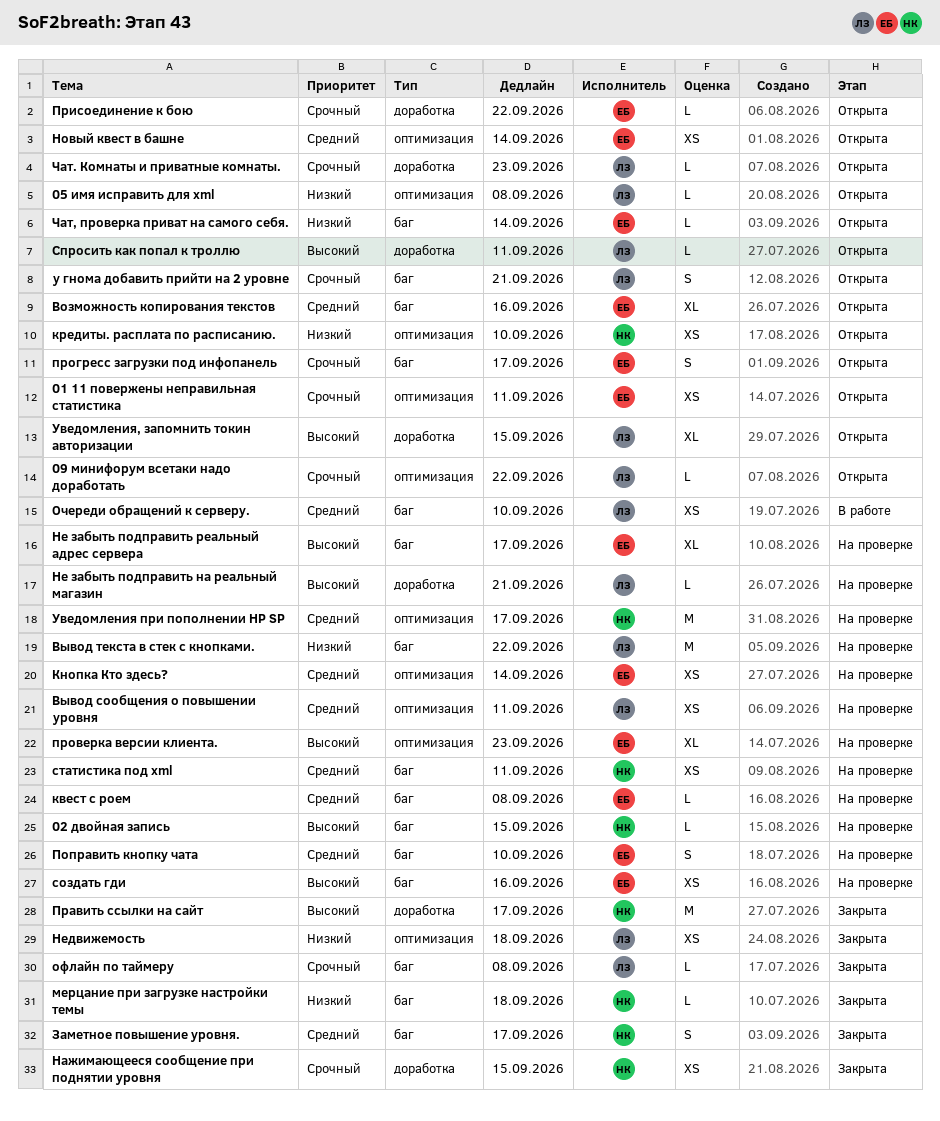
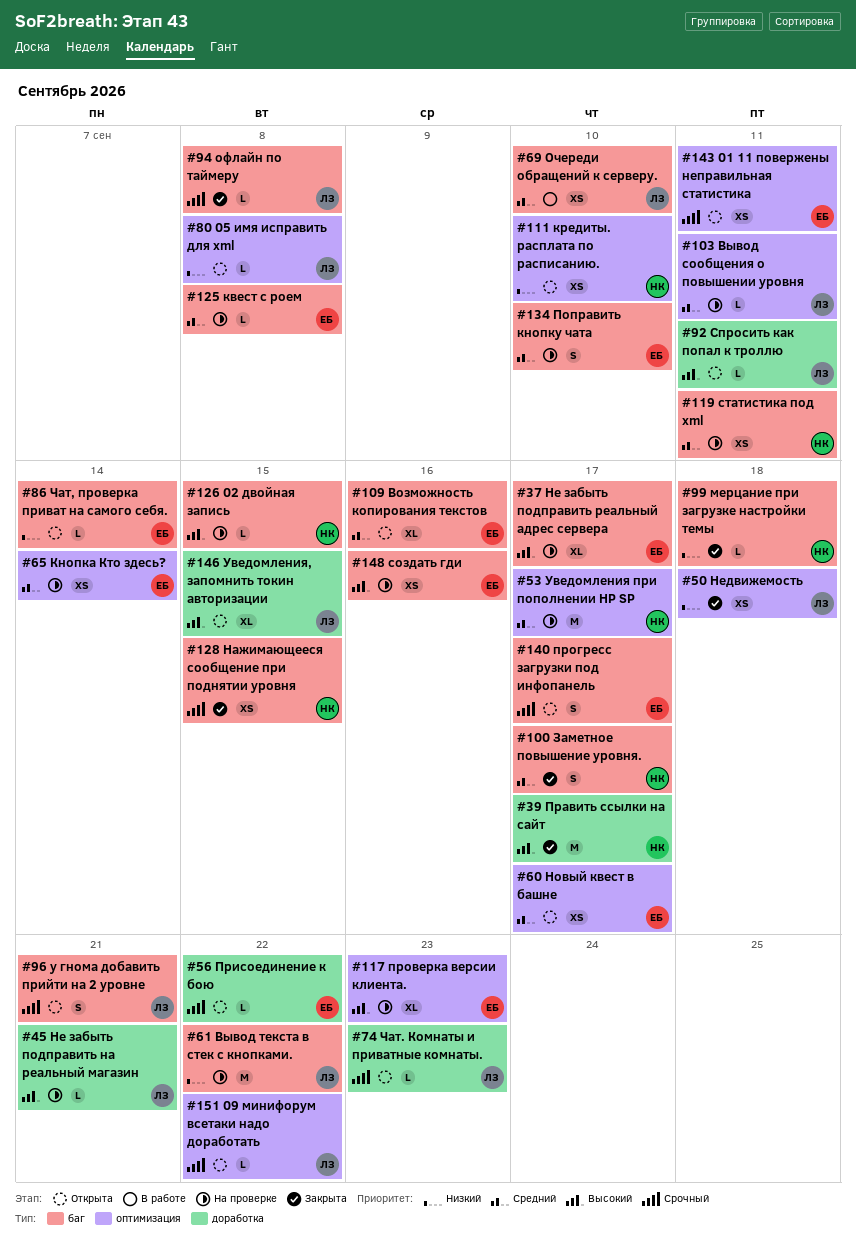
Вывод сообщения о повышении уровня, estimate: XS -> L
Нажимающееся сообщение при поднятии уровня, label: доработка -> баг
Новый квест в башне, due: Sep 14 -> Sep 17

